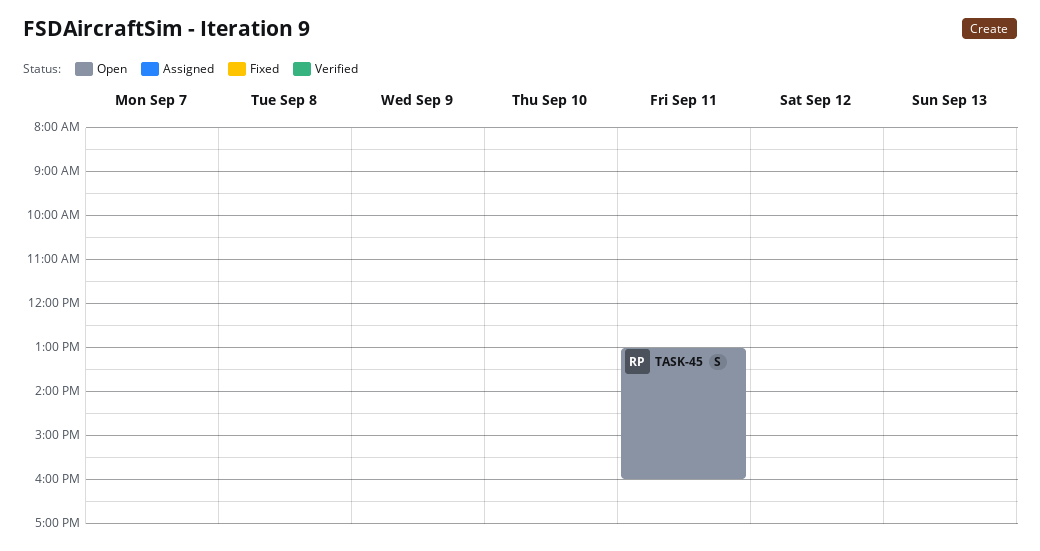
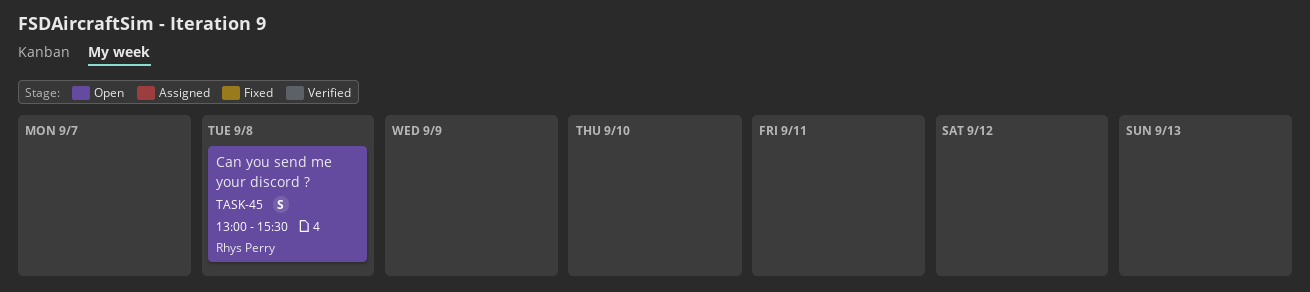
TASK-45, day: Sep 11 -> Sep 8
TASK-45, ends: 16:00 -> 15:30

